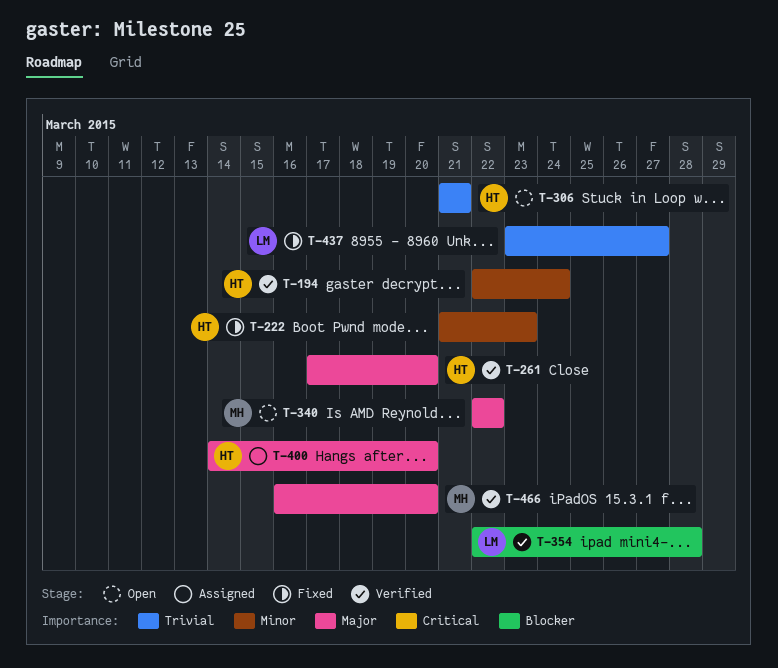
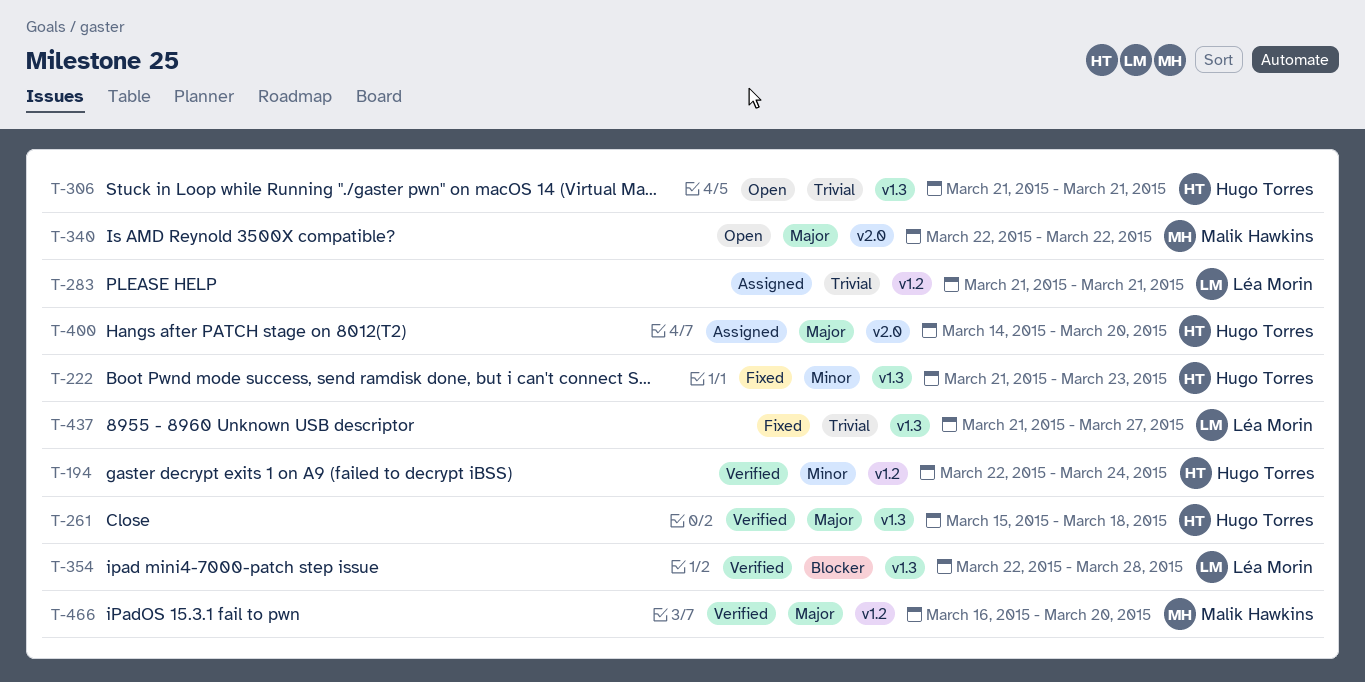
T-261, start: Mar 17 -> Mar 15
T-261, due: Mar 20 -> Mar 18
T-283: none -> present
T-437, start: Mar 23 -> Mar 21

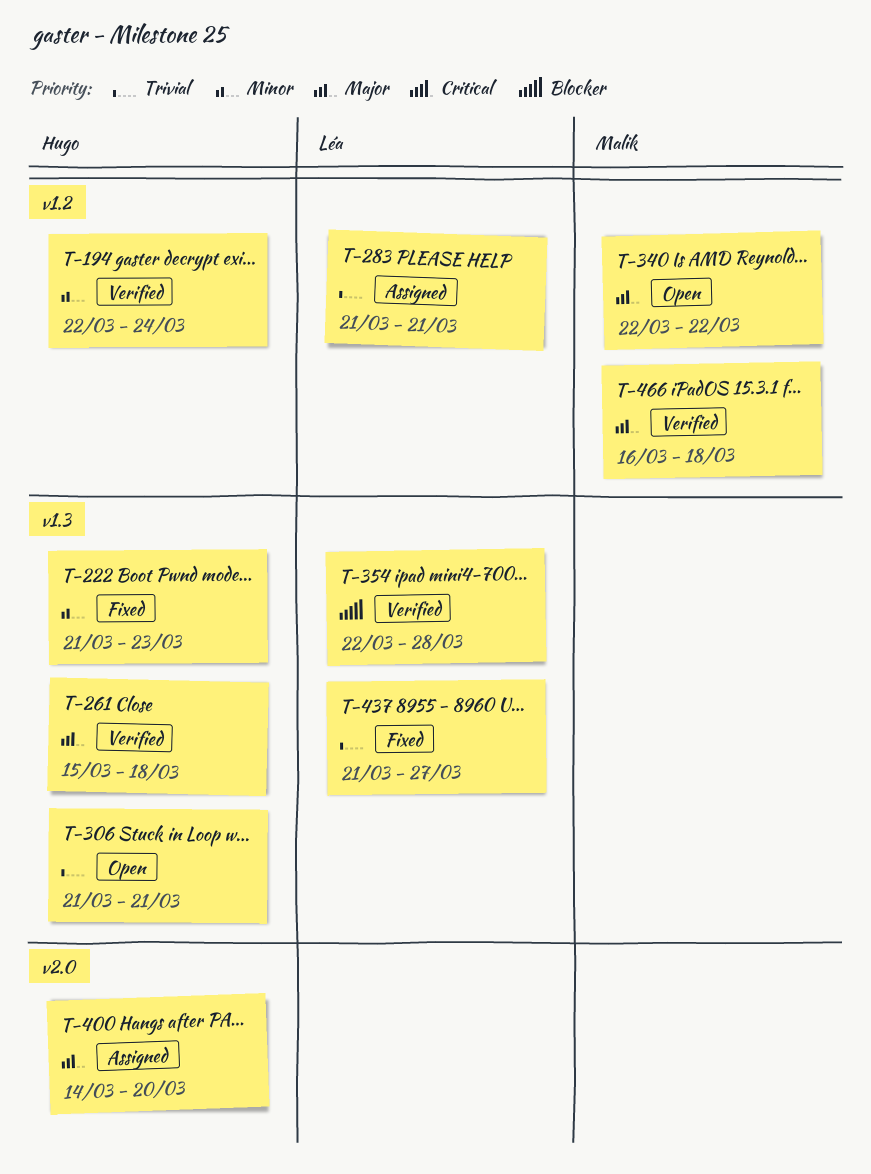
T-340, label: v2.0 -> v1.2
T-466, due: Mar 20 -> Mar 18

